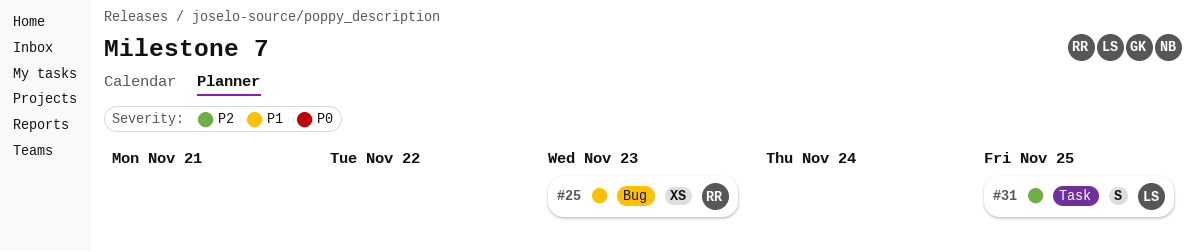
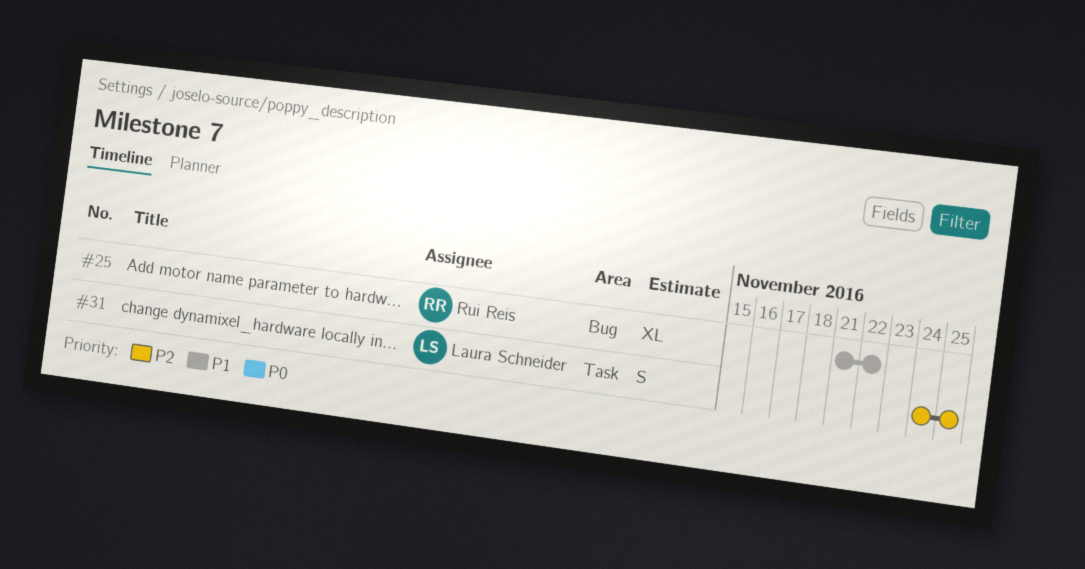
#25, estimate: XS -> XL
#25, due: Nov 23 -> Nov 22

